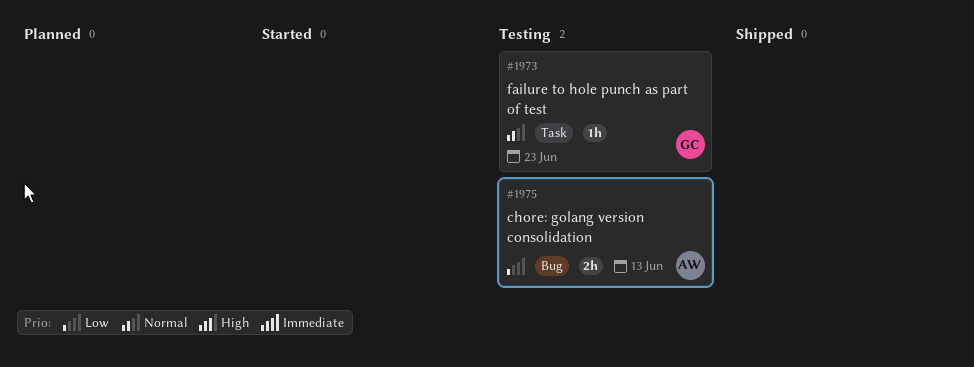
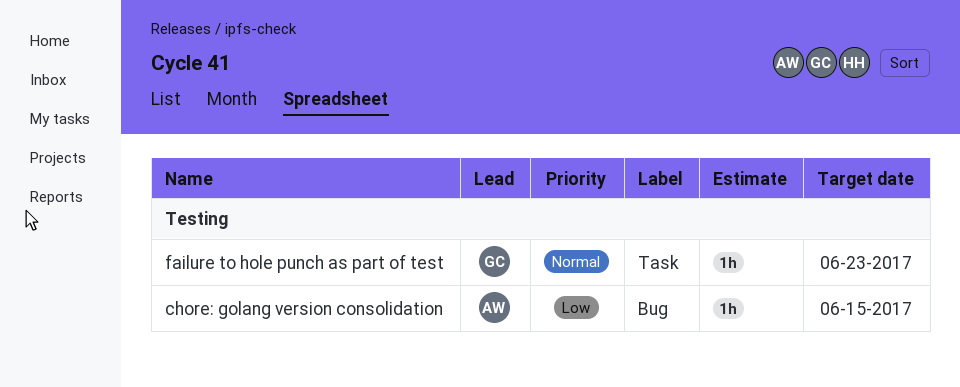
chore: golang version consolidation, estimate: 2h -> 1h
chore: golang version consolidation, due: Jun 13 -> Jun 15

